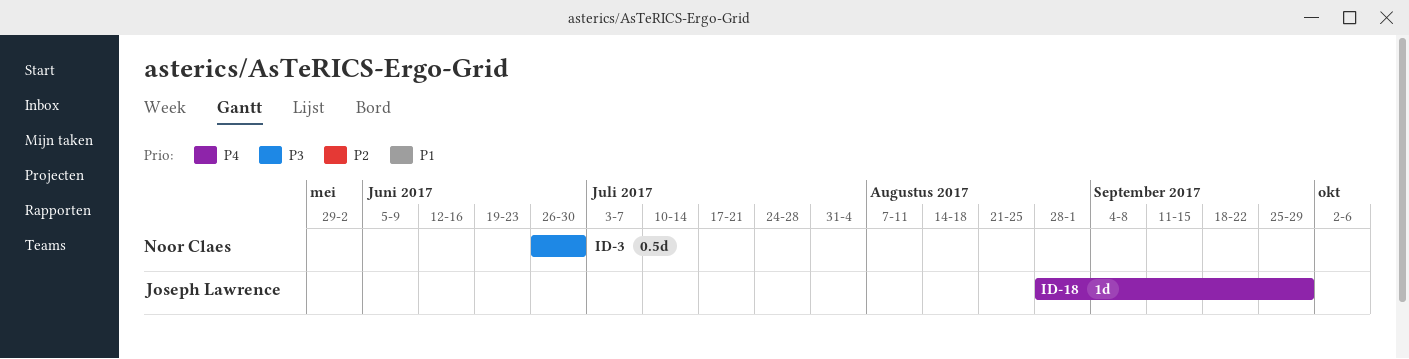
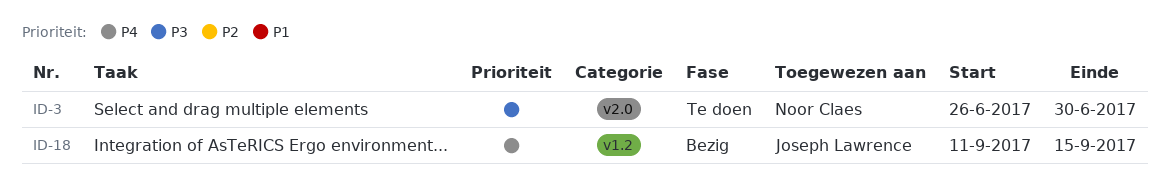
ID-18, start: Aug 28 -> Sep 11
ID-18, due: Sep 29 -> Sep 15

